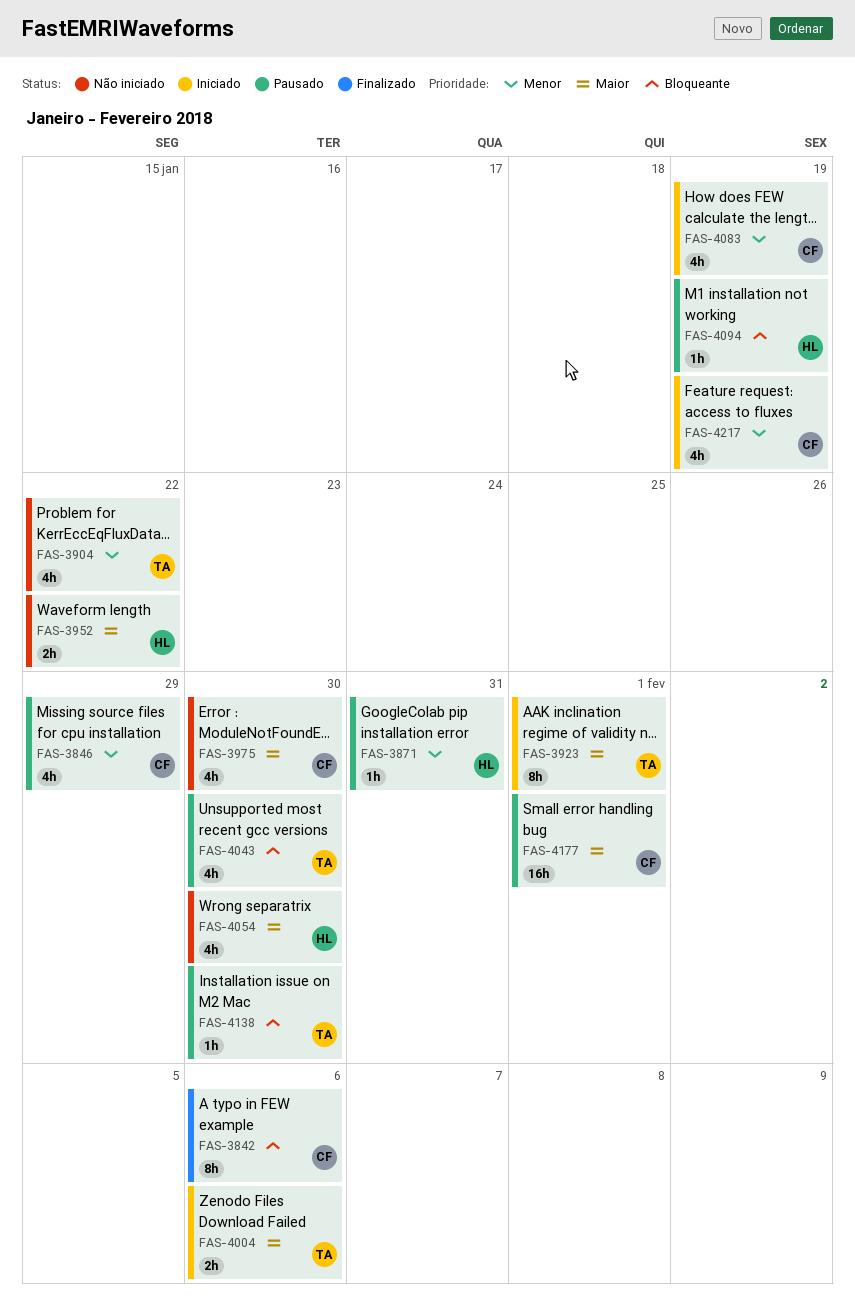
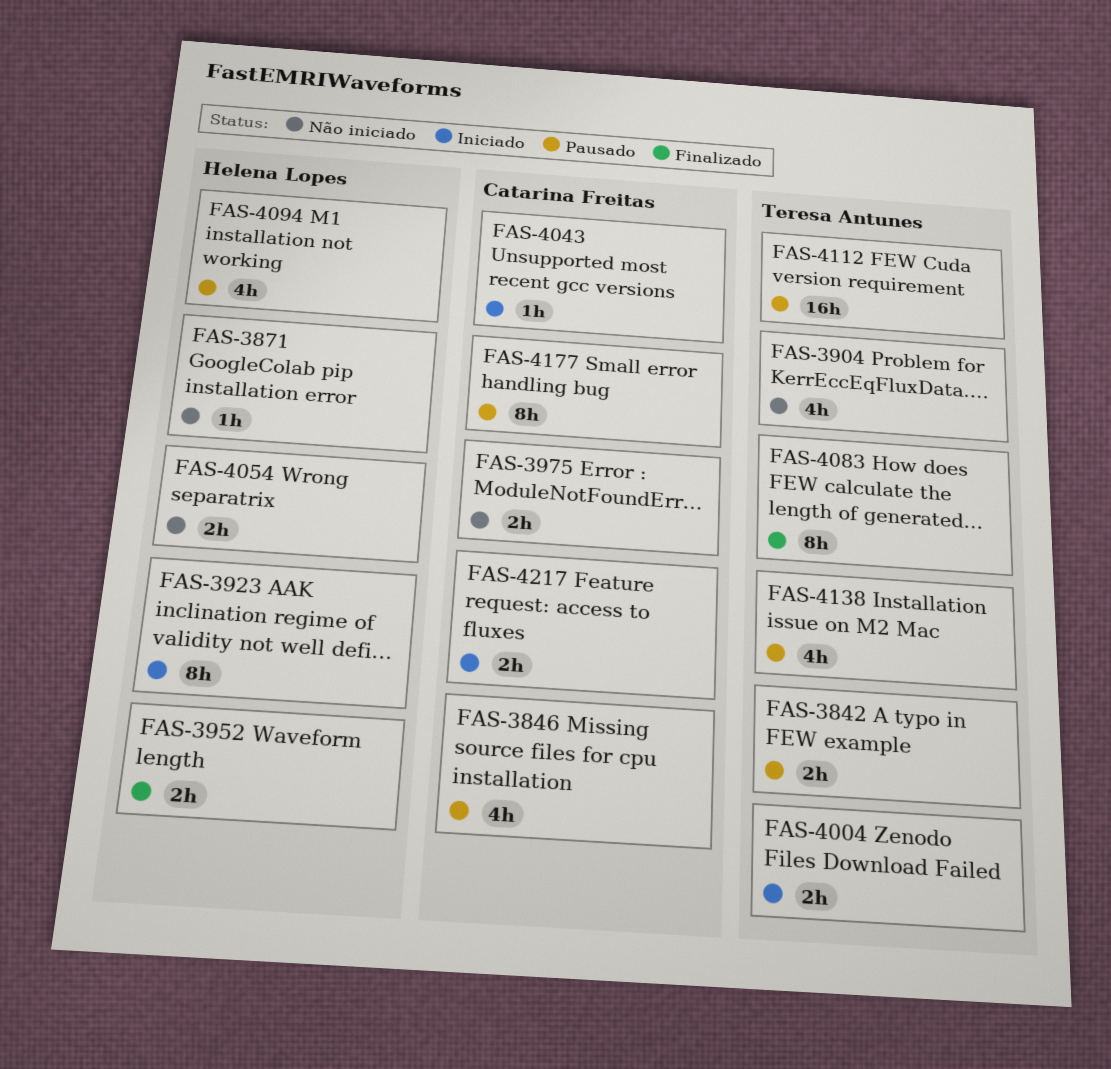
FAS-3842, status: Finalizado -> Pausado
FAS-3842, owner: Catarina Freitas -> Teresa Antunes
FAS-3842, estimate: 8h -> 2h
FAS-3871, status: Pausado -> Não iniciado
FAS-3923, owner: Teresa Antunes -> Helena Lopes
FAS-3952, status: Não iniciado -> Finalizado
FAS-3975, estimate: 4h -> 2h
FAS-4043, status: Pausado -> Iniciado
FAS-4043, owner: Teresa Antunes -> Catarina Freitas
FAS-4043, estimate: 4h -> 1h
FAS-4054, estimate: 4h -> 2h
FAS-4083, status: Iniciado -> Finalizado
FAS-4083, owner: Catarina Freitas -> Teresa Antunes
FAS-4083, estimate: 4h -> 8h
FAS-4094, estimate: 1h -> 4h
FAS-4112: none -> present
FAS-4138, estimate: 1h -> 4h
FAS-4177, estimate: 16h -> 8h
FAS-4217, estimate: 4h -> 2h

